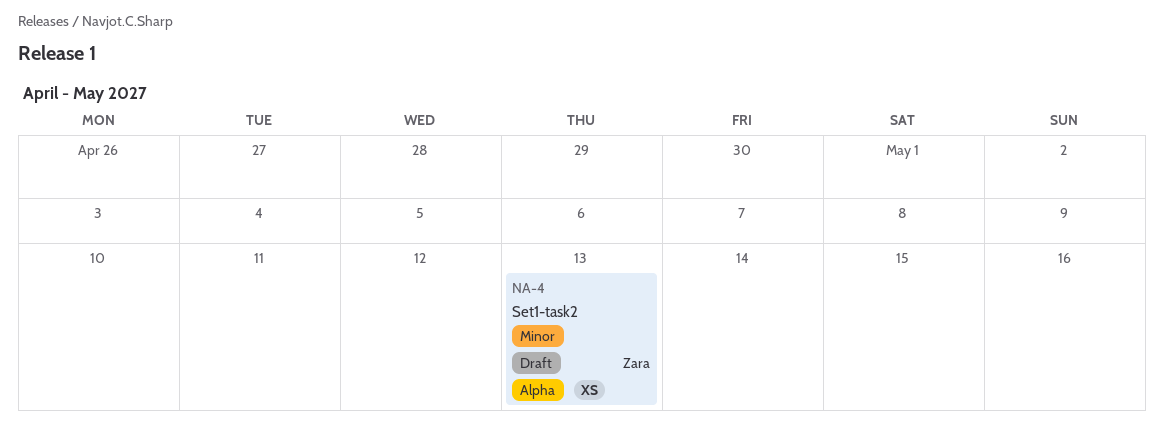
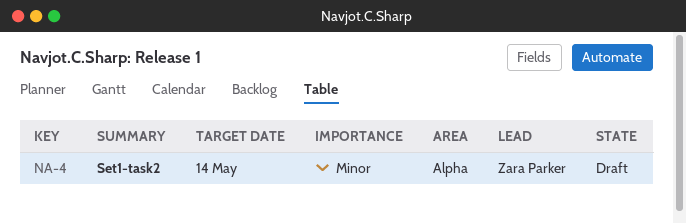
NA-4, due: May 13 -> May 14

